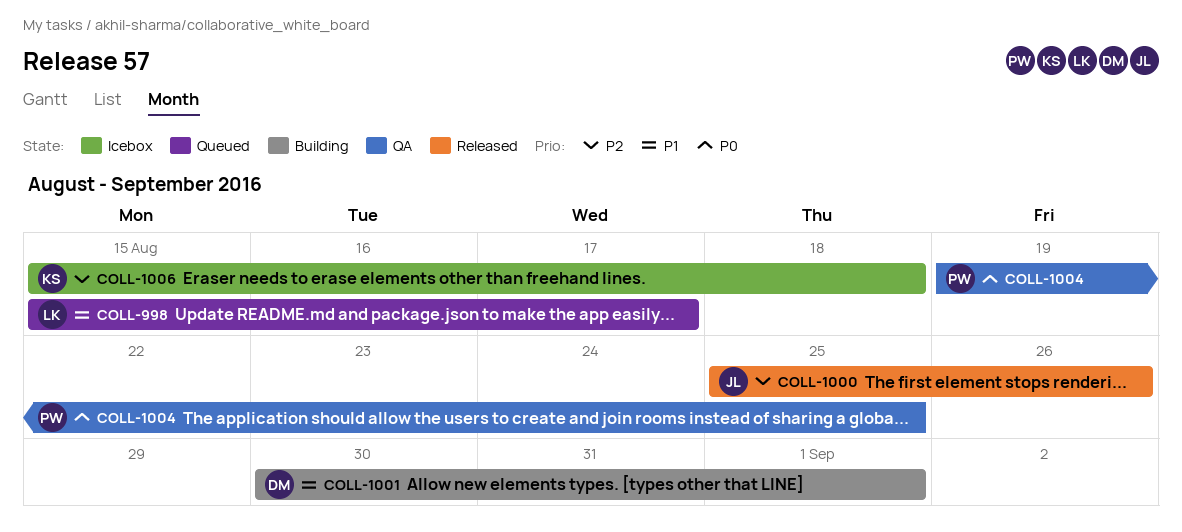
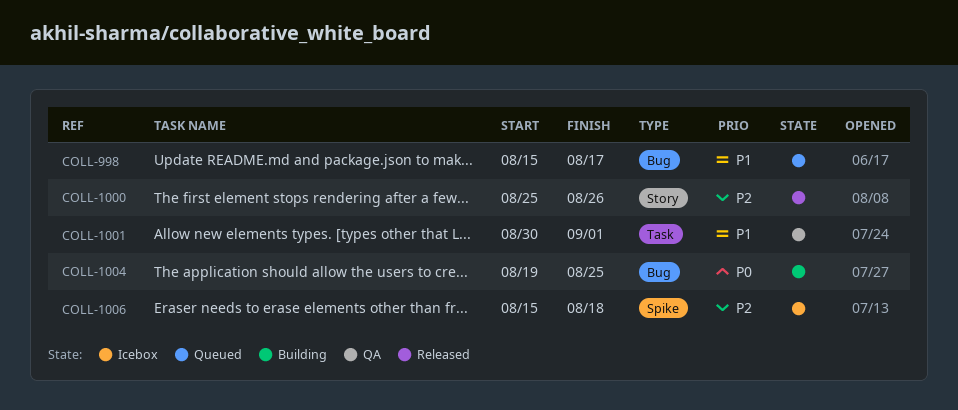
COLL-1001, status: Building -> QA
COLL-1004, status: QA -> Building

